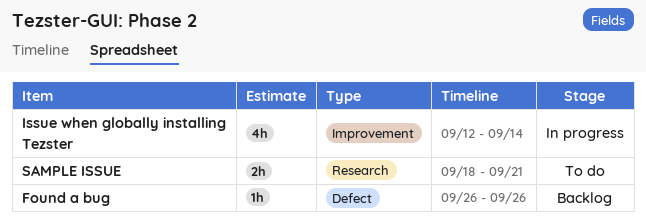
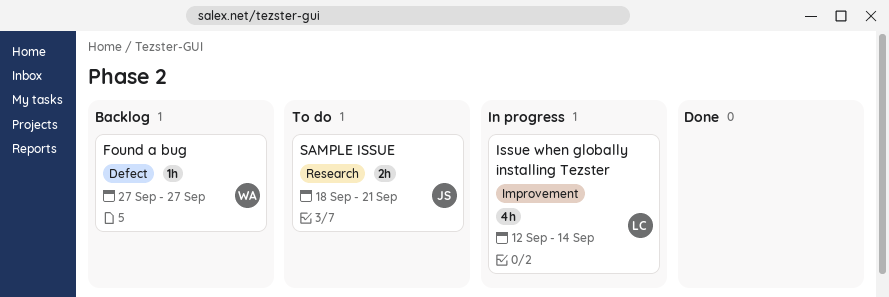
Found a bug, start: Sep 26 -> Sep 27
Found a bug, due: Sep 26 -> Sep 27

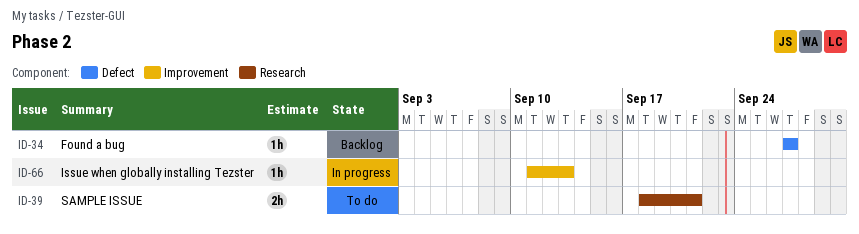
Issue when globally installing Tezster, estimate: 4h -> 1h
Issue when globally installing Tezster, start: Sep 12 -> Sep 11
Issue when globally installing Tezster, due: Sep 14 -> Sep 13

